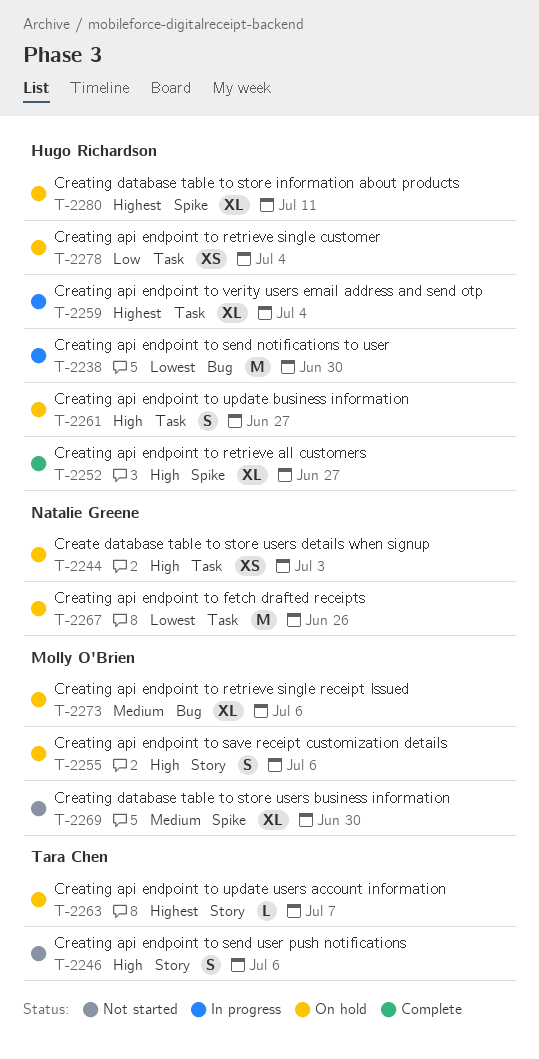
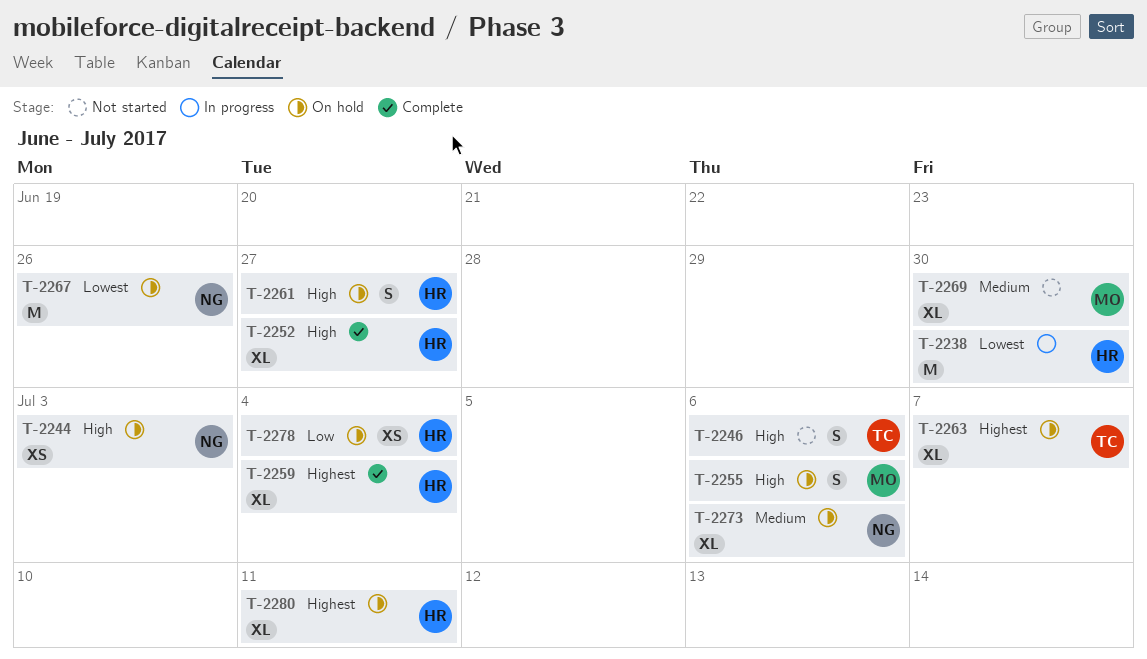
T-2259, status: In progress -> Complete
T-2263, estimate: L -> XL
T-2273, owner: Molly O'Brien -> Natalie Greene

